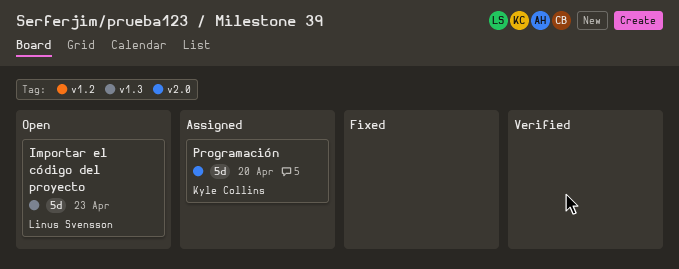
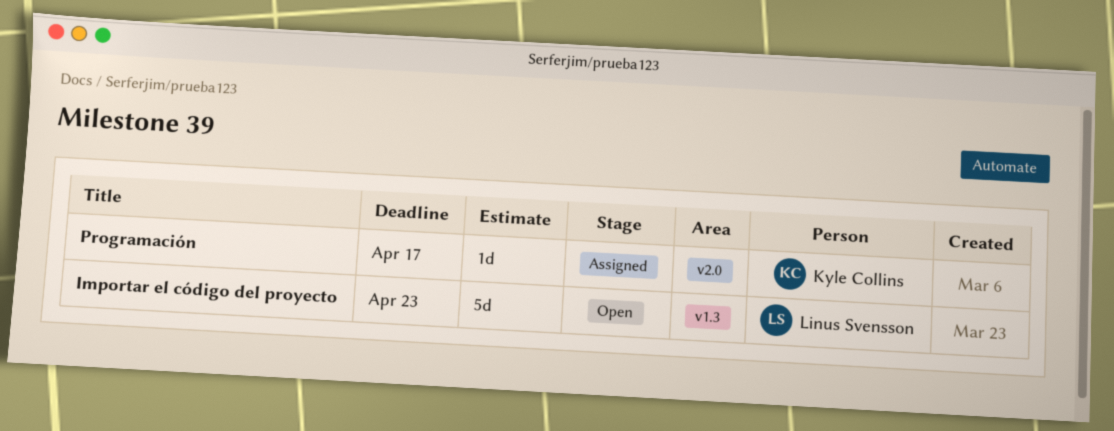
Programación, estimate: 5d -> 1d
Programación, due: Apr 20 -> Apr 17

